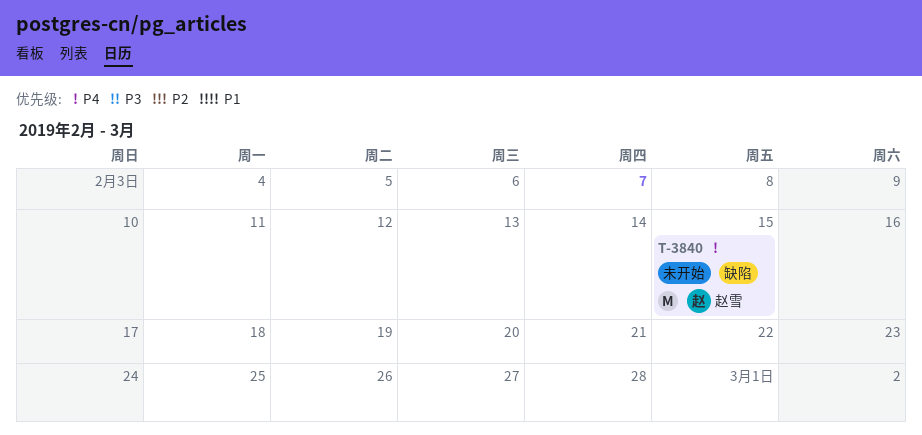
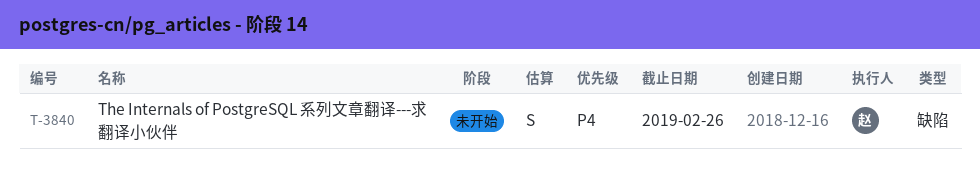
T-3840, estimate: M -> S
T-3840, due: Feb 15 -> Feb 26

